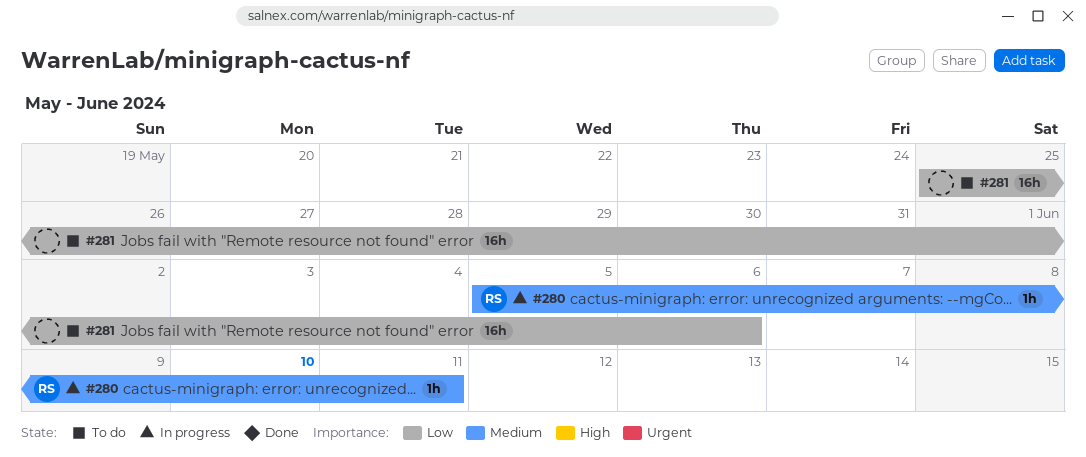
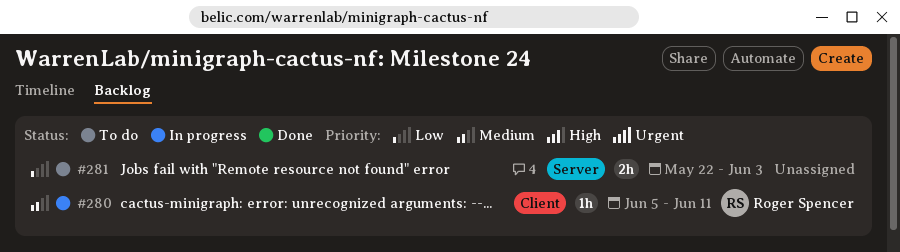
#281, estimate: 16h -> 2h
#281, start: May 25 -> May 22
#281, due: Jun 6 -> Jun 3

